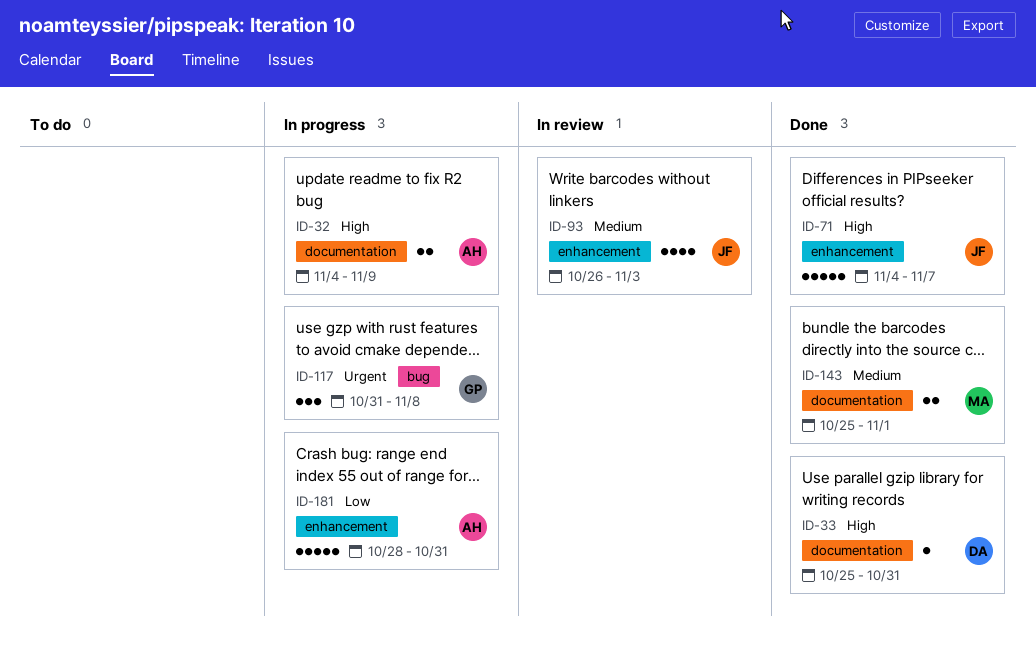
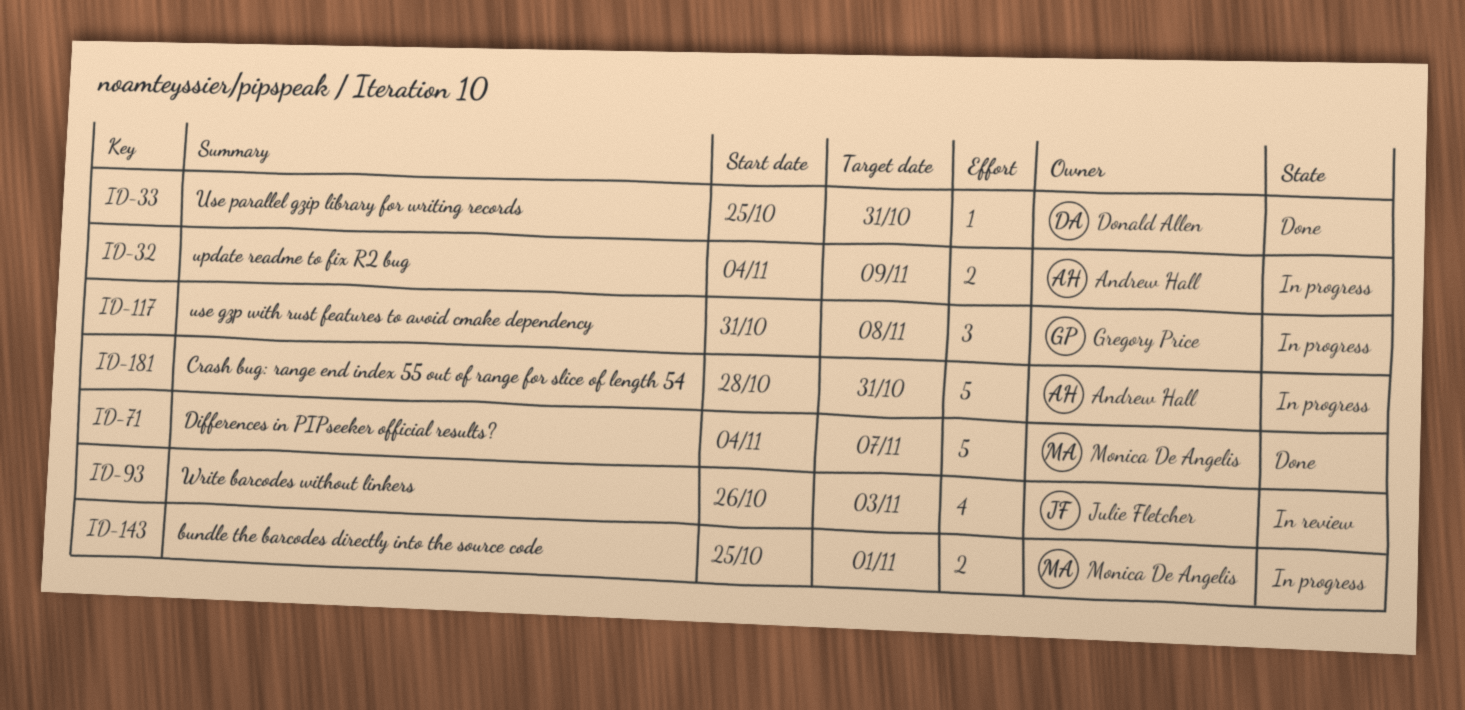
ID-71, owner: Julie Fletcher -> Monica De Angelis
ID-143, status: Done -> In progress

